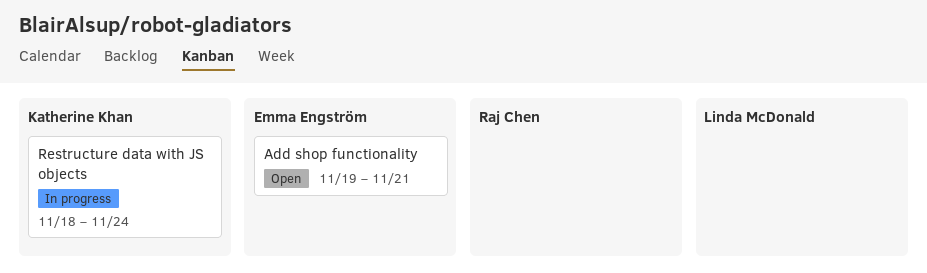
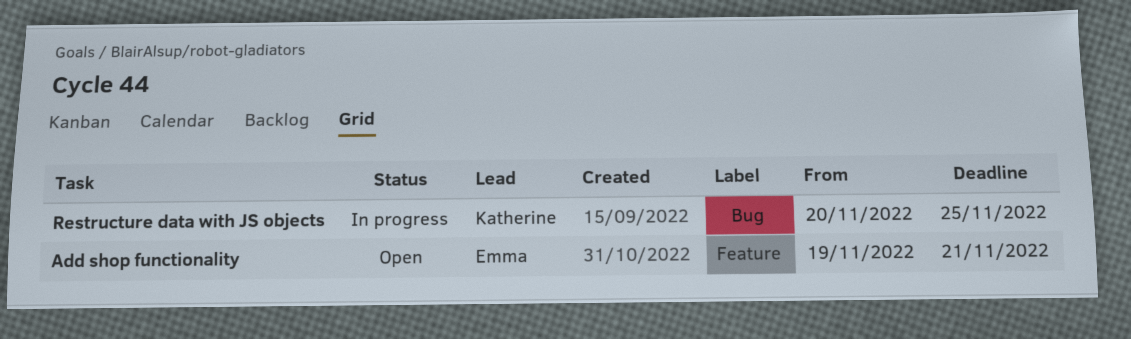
Restructure data with JS objects, start: Nov 18 -> Nov 20
Restructure data with JS objects, due: Nov 24 -> Nov 25

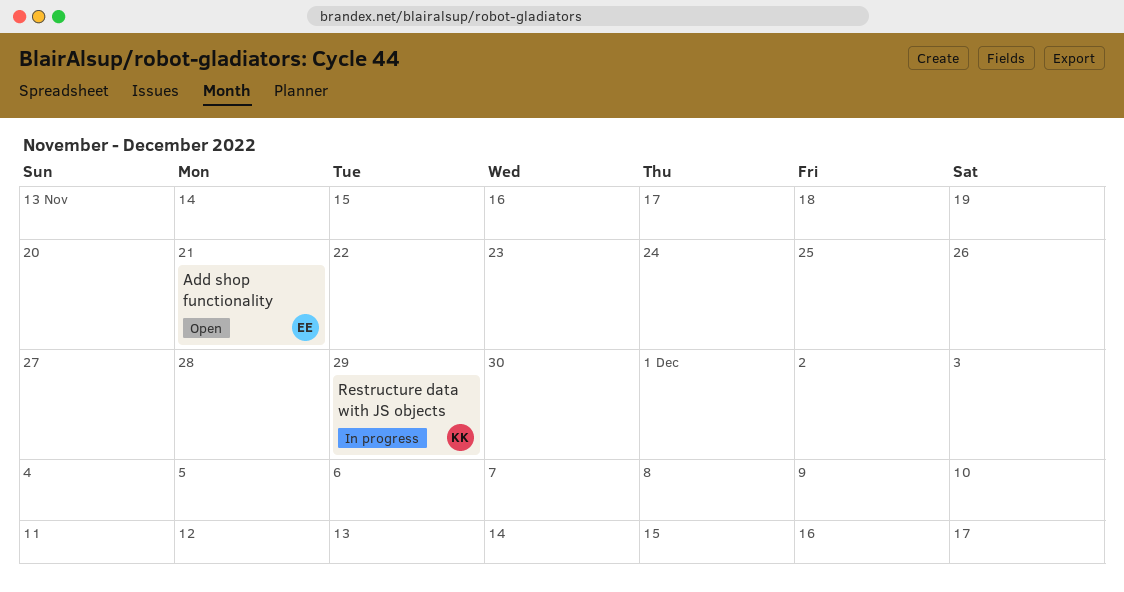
Restructure data with JS objects, due: Nov 25 -> Nov 29

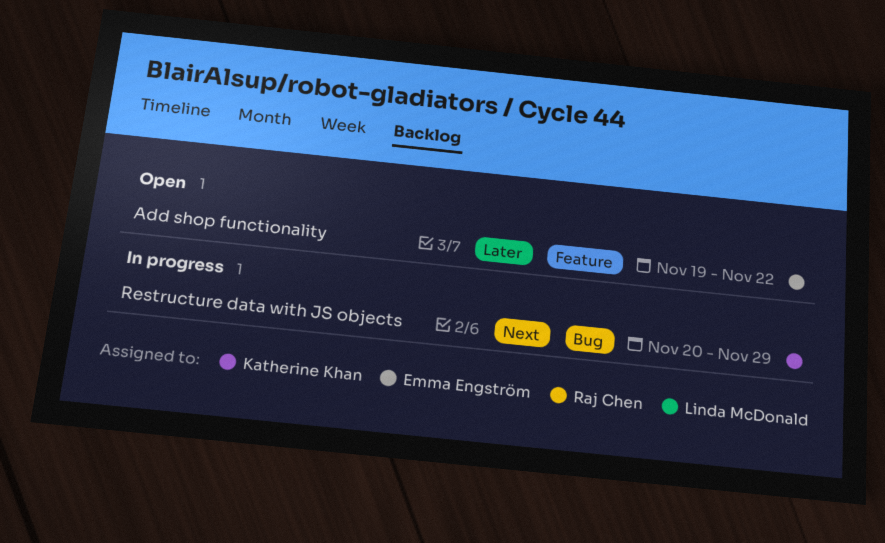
Add shop functionality, due: Nov 21 -> Nov 22

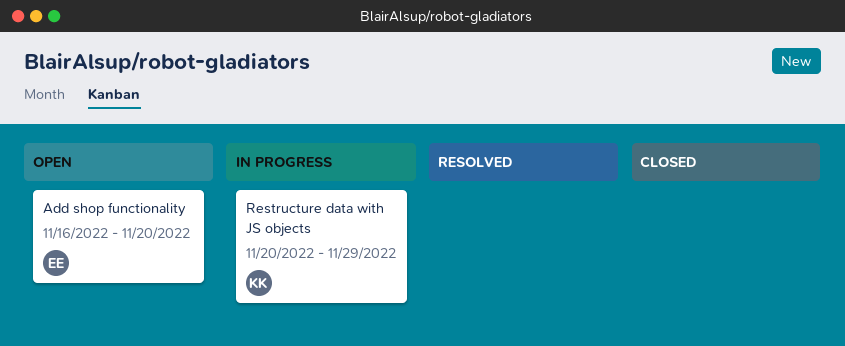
Add shop functionality, start: Nov 19 -> Nov 16
Add shop functionality, due: Nov 22 -> Nov 20

